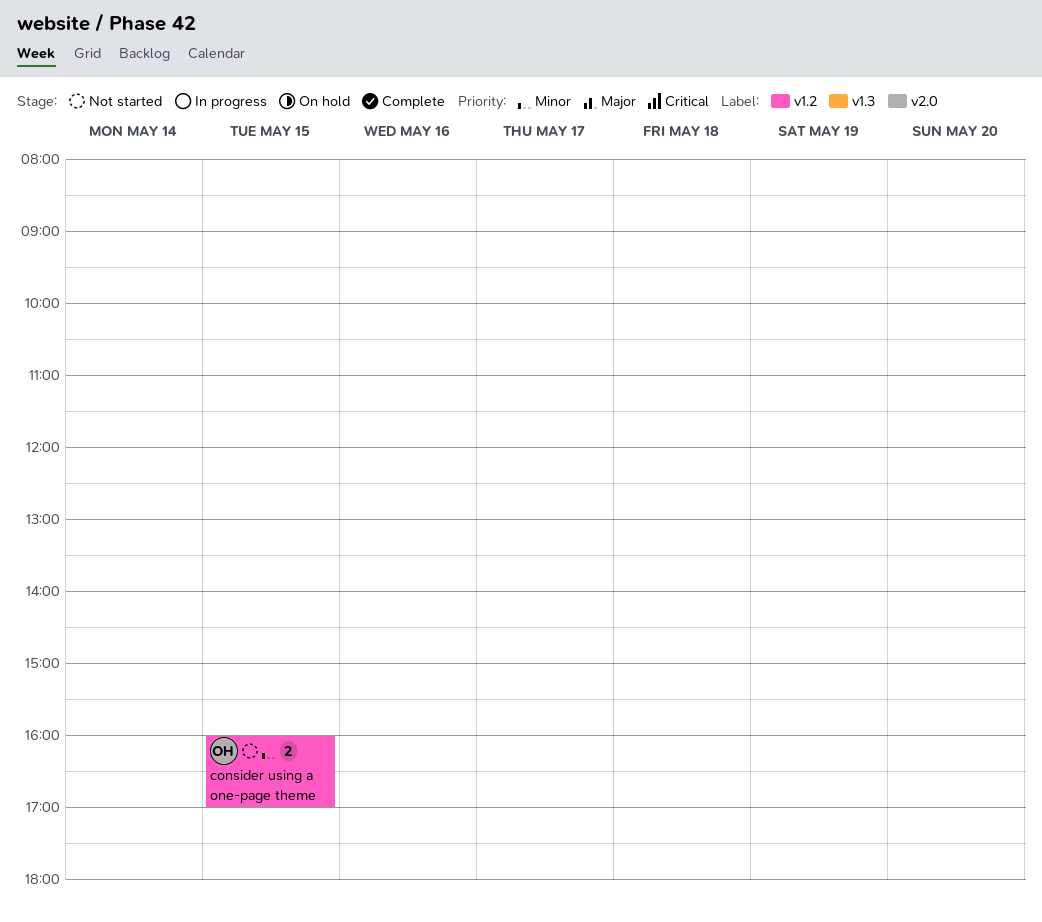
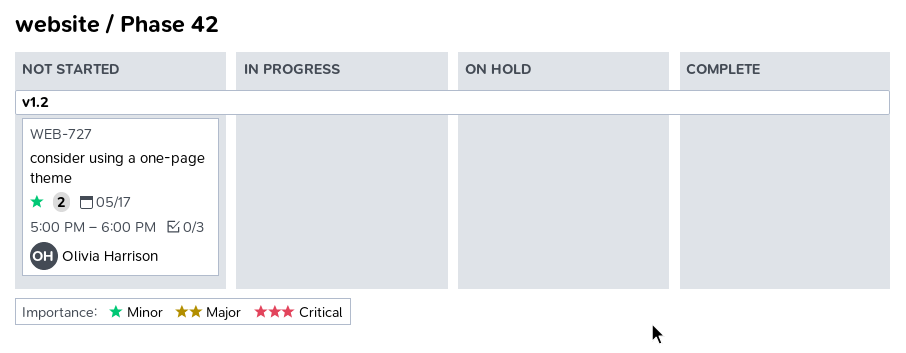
consider using a one-page theme, day: May 15 -> May 17
consider using a one-page theme, begins: 16:00 -> 17:00
consider using a one-page theme, ends: 17:00 -> 18:00

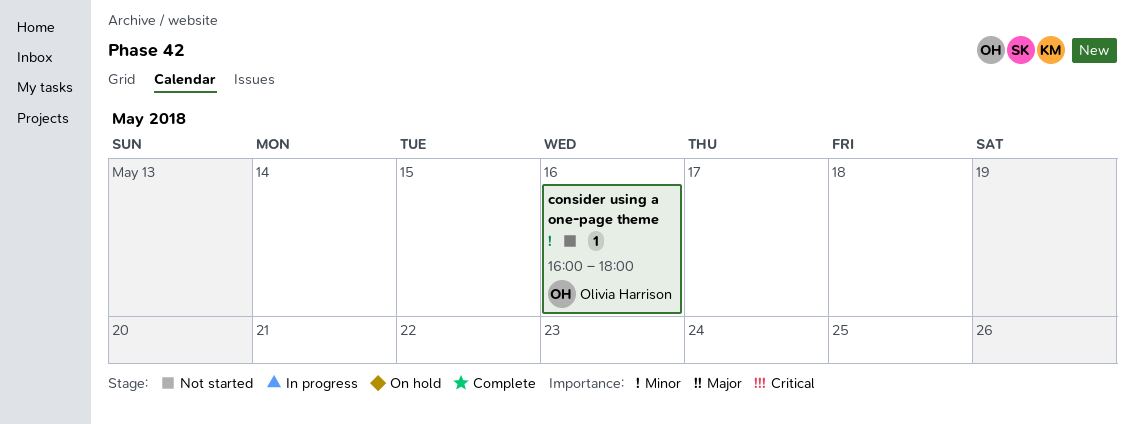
consider using a one-page theme, estimate: 2 -> 1
consider using a one-page theme, day: May 17 -> May 16
consider using a one-page theme, begins: 17:00 -> 16:00

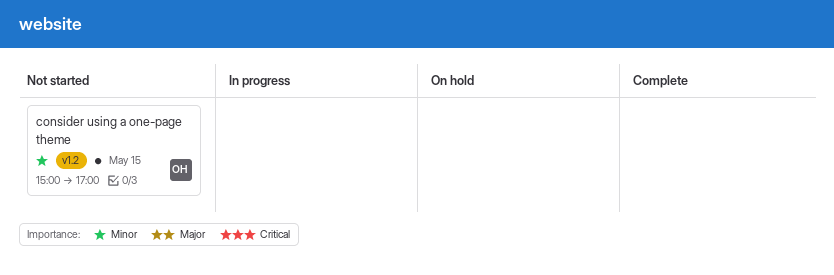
consider using a one-page theme, day: May 16 -> May 15
consider using a one-page theme, begins: 16:00 -> 15:00
consider using a one-page theme, ends: 18:00 -> 17:00

